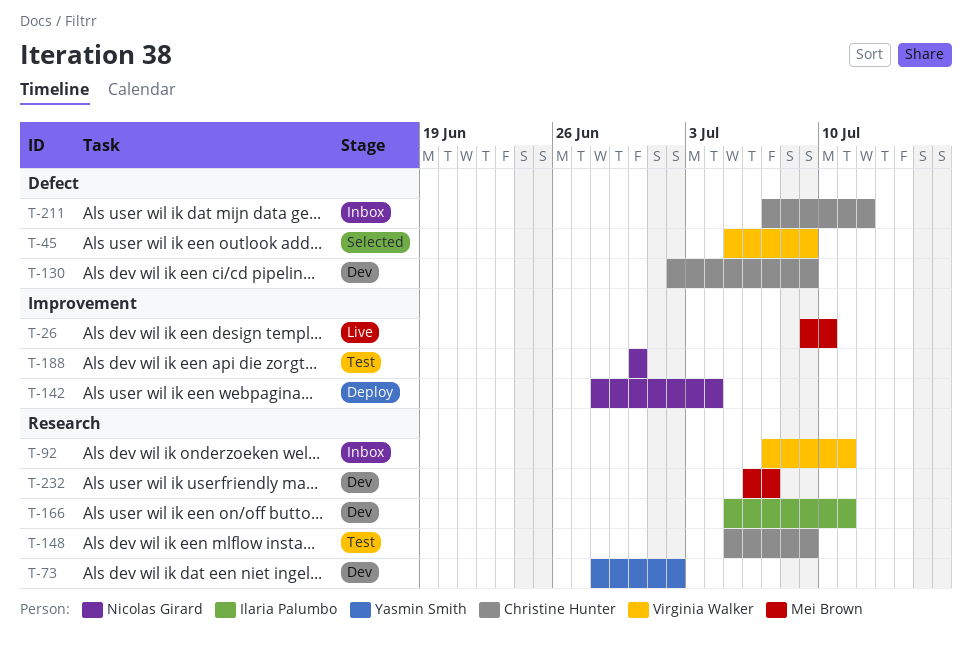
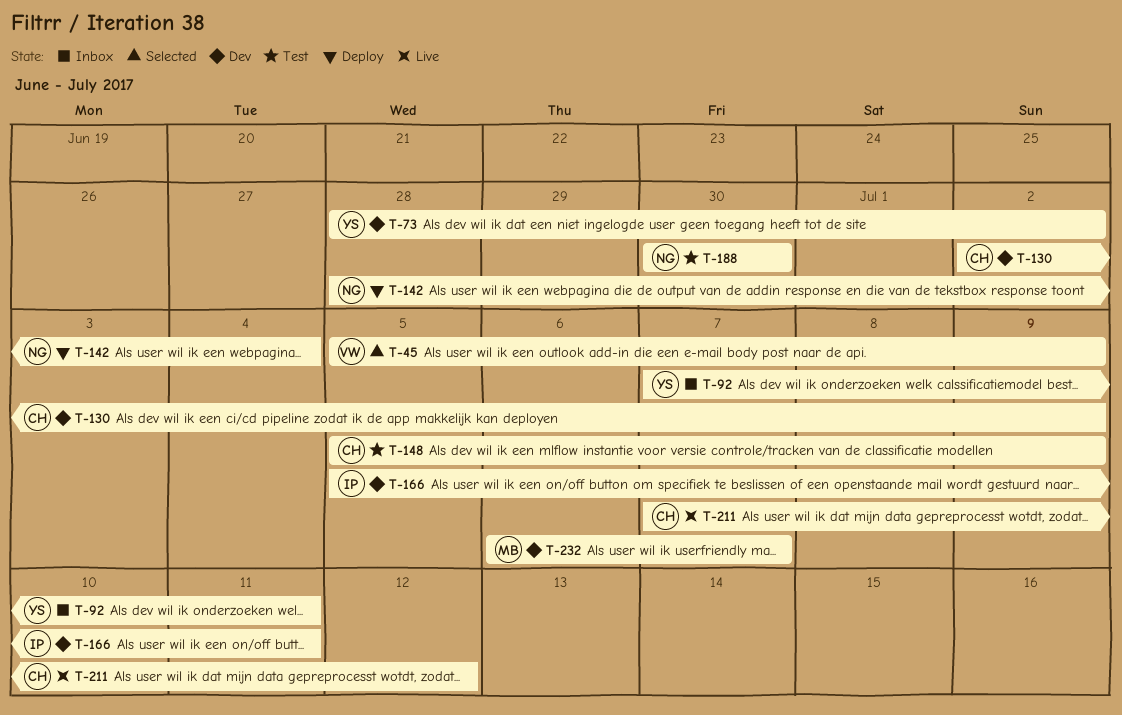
T-26: present -> none
T-92, owner: Virginia Walker -> Yasmin Smith
T-211, status: Inbox -> Live

